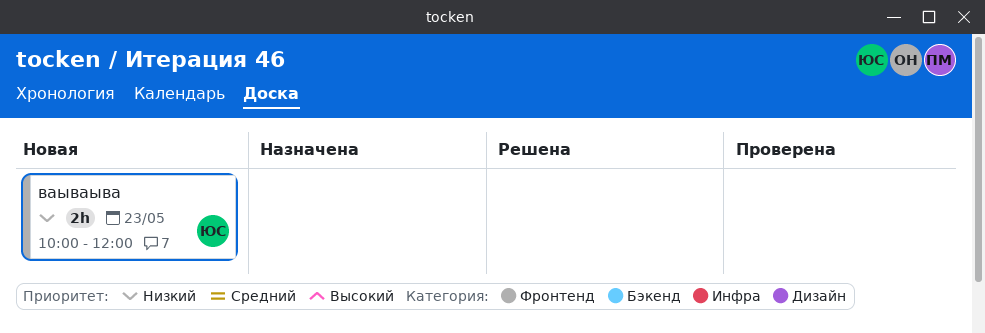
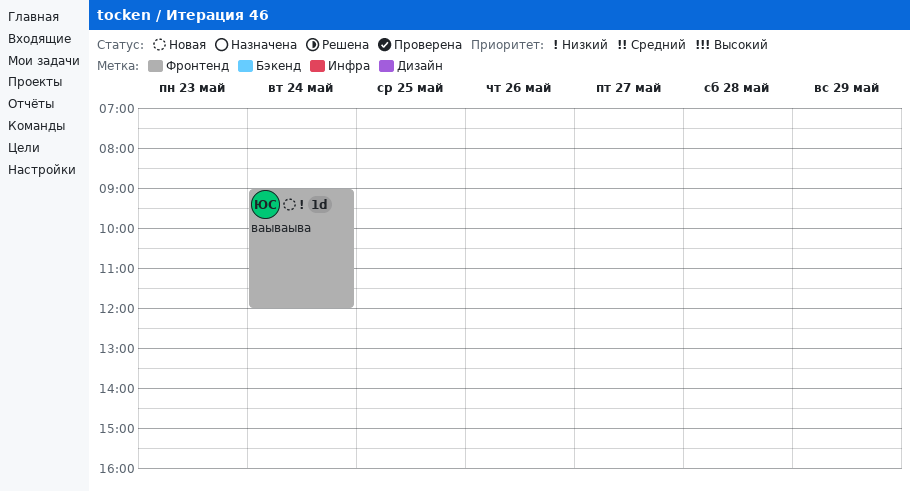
ваываыва, estimate: 2h -> 1d
ваываыва, day: May 23 -> May 24
ваываыва, begins: 10:00 -> 09:00

